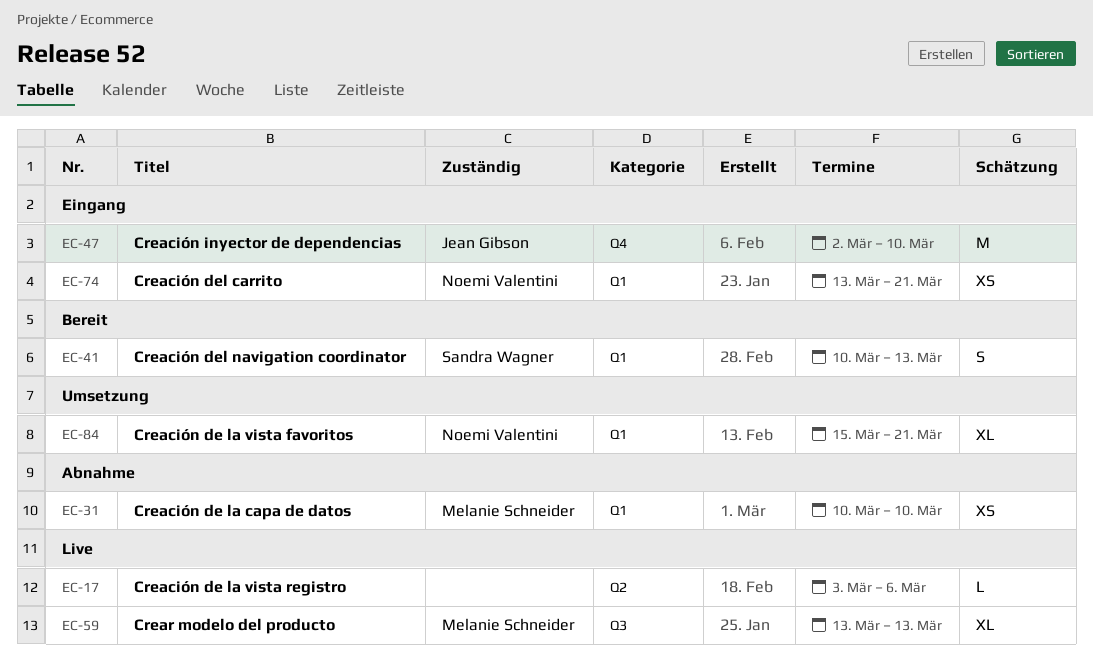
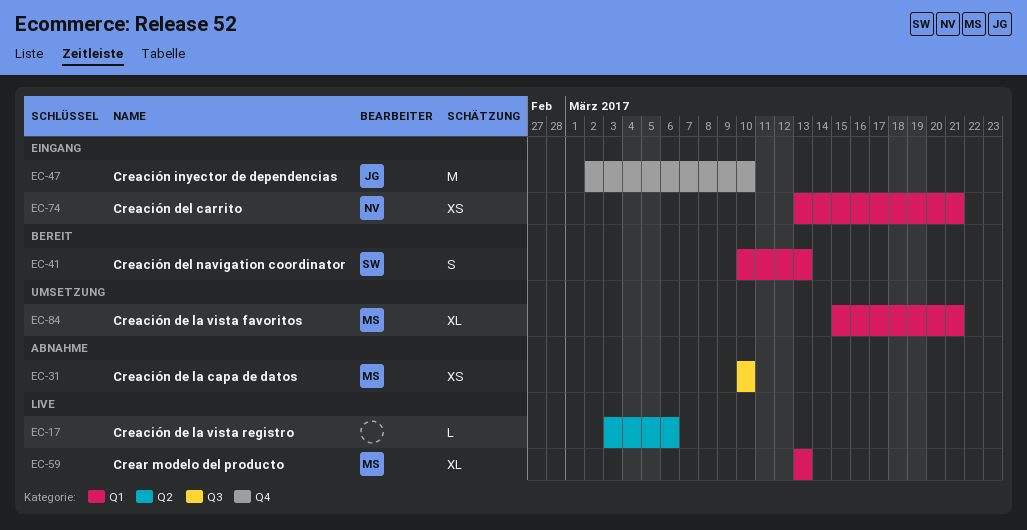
EC-31, label: Q1 -> Q3
EC-59, label: Q3 -> Q1
EC-84, owner: Noemi Valentini -> Melanie Schneider

